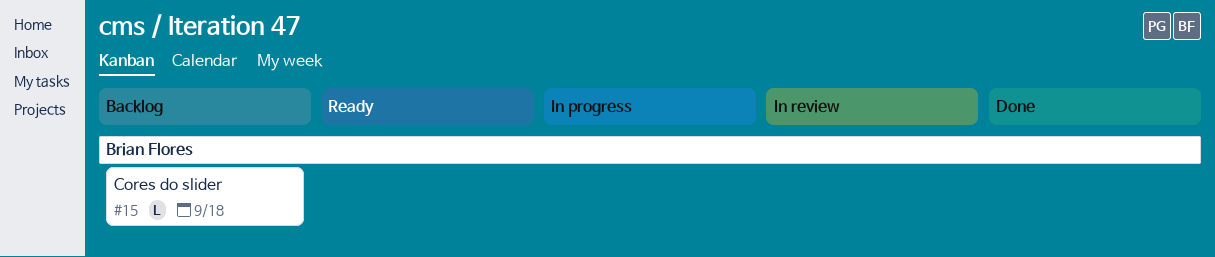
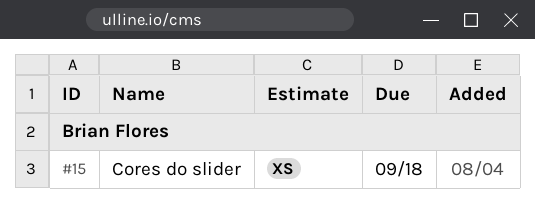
#15, estimate: L -> XS

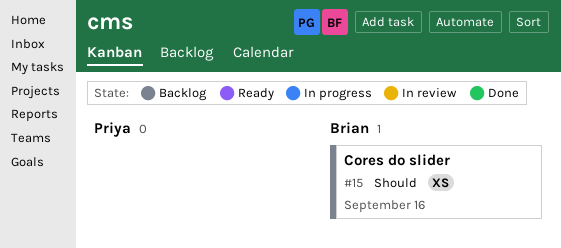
#15, due: Sep 18 -> Sep 16

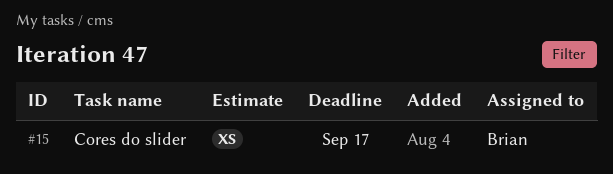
#15, due: Sep 16 -> Sep 17

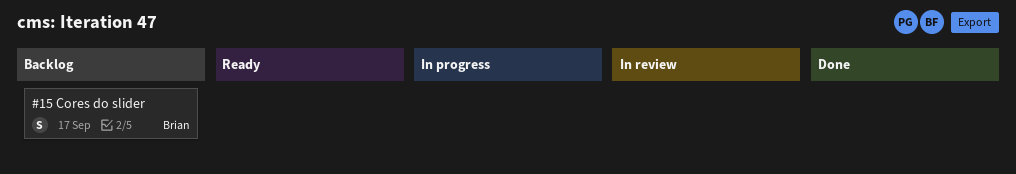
#15, estimate: XS -> S

